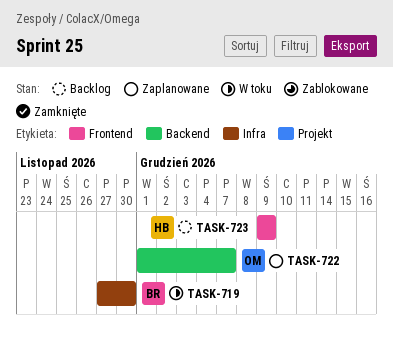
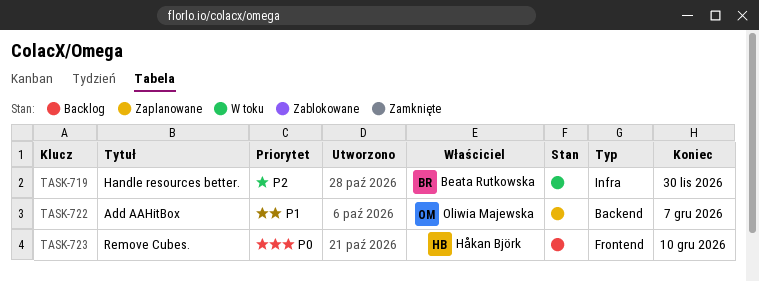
TASK-723, due: Dec 9 -> Dec 10

